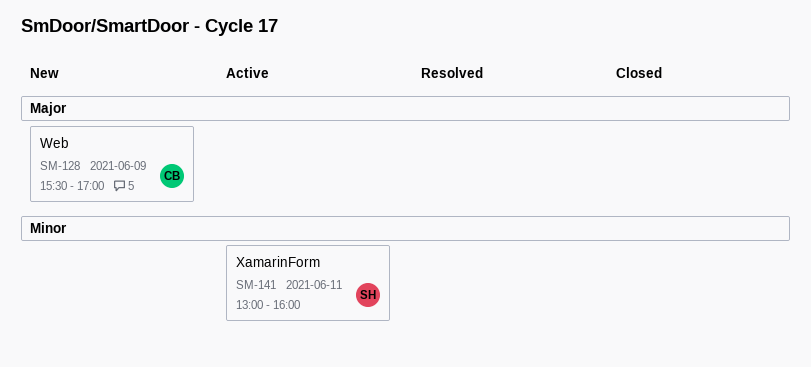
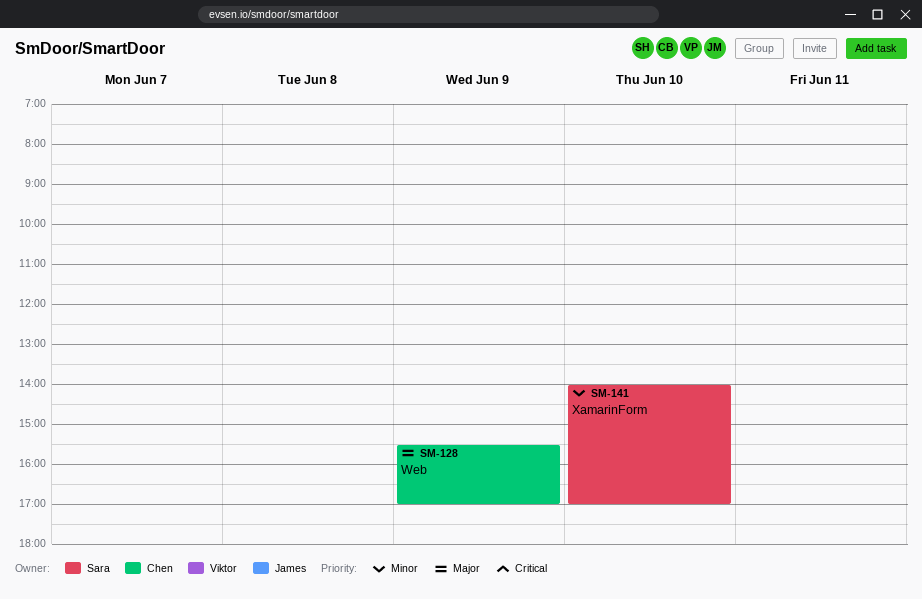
SM-141, day: Jun 11 -> Jun 10
SM-141, begins: 13:00 -> 14:00
SM-141, ends: 16:00 -> 17:00

